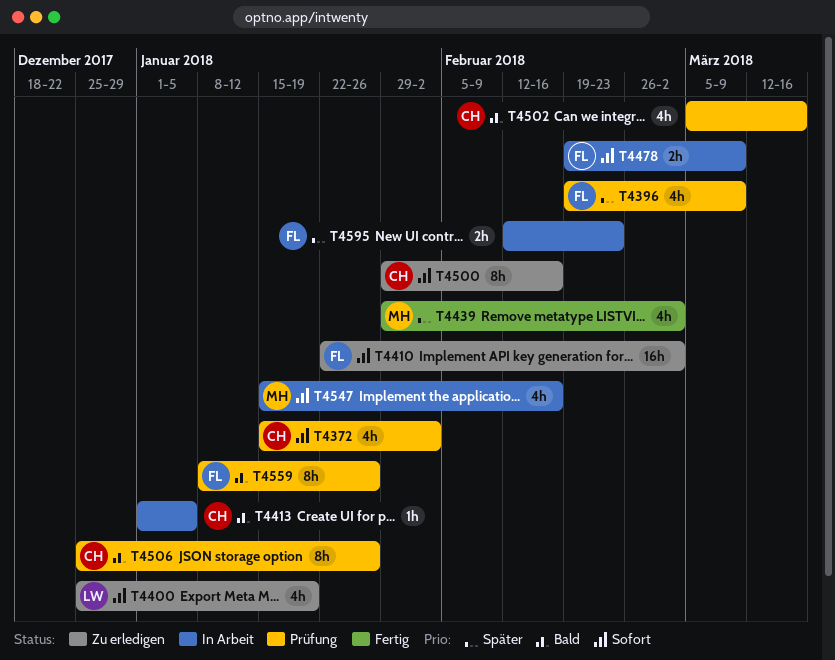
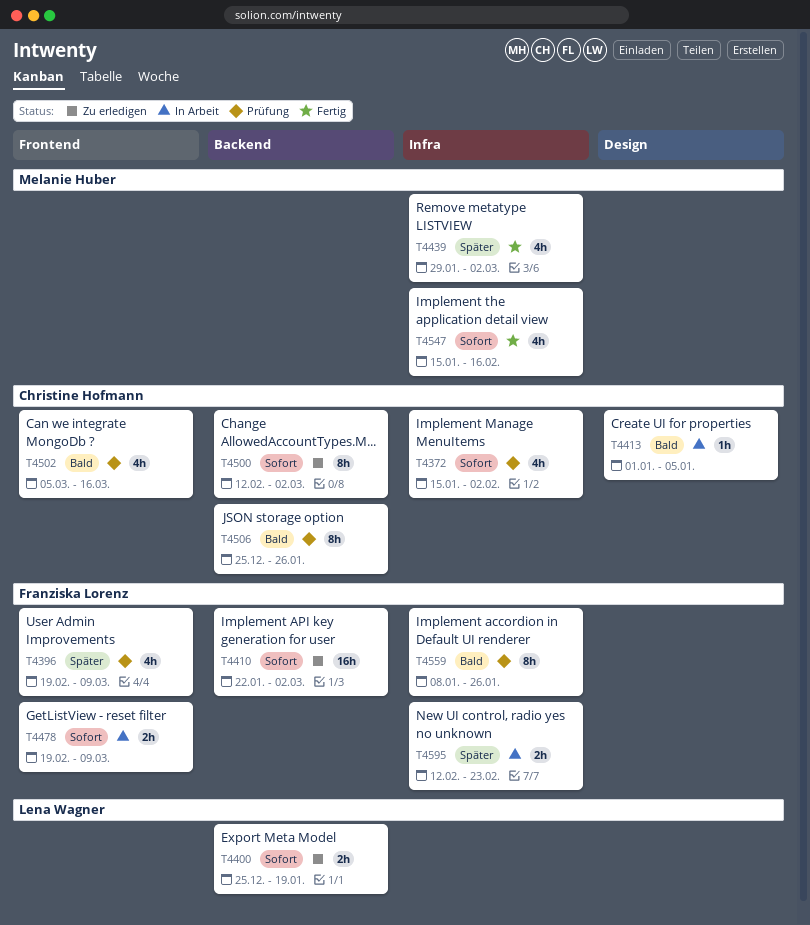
T4400, estimate: 4h -> 2h
T4500, start: Jan 29 -> Feb 12
T4500, due: Feb 16 -> Mar 2
T4547, status: In Arbeit -> Fertig

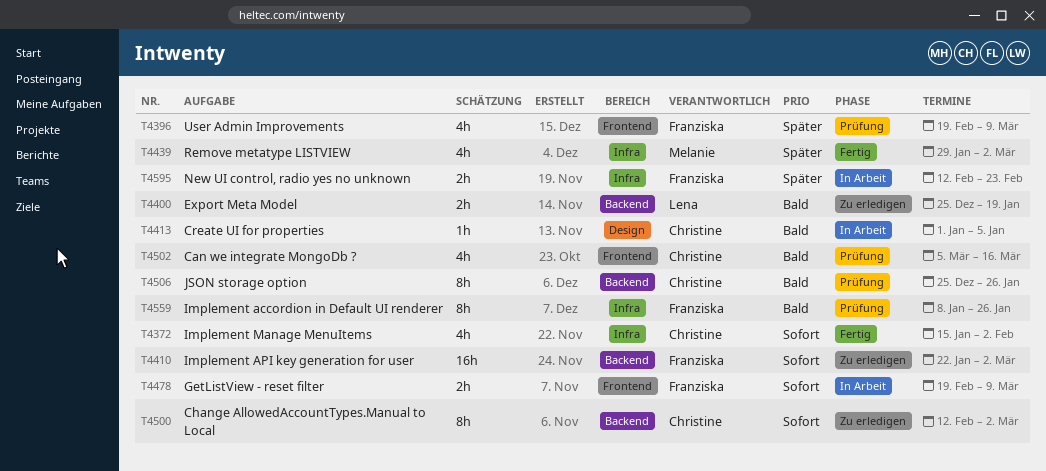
T4372, status: Prüfung -> Fertig
T4400, priority: Sofort -> Bald
T4547: present -> none

